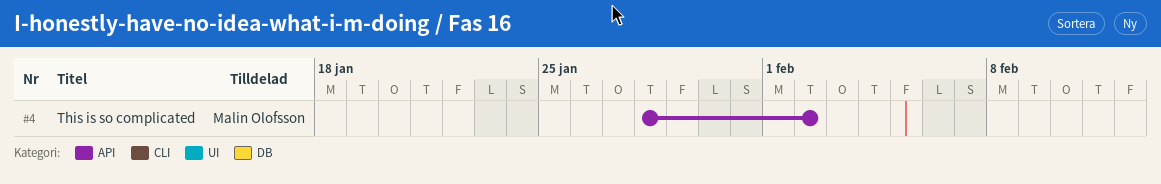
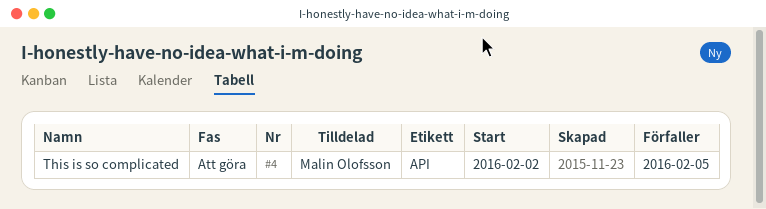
#4, start: Jan 28 -> Feb 2
#4, due: Feb 2 -> Feb 5

